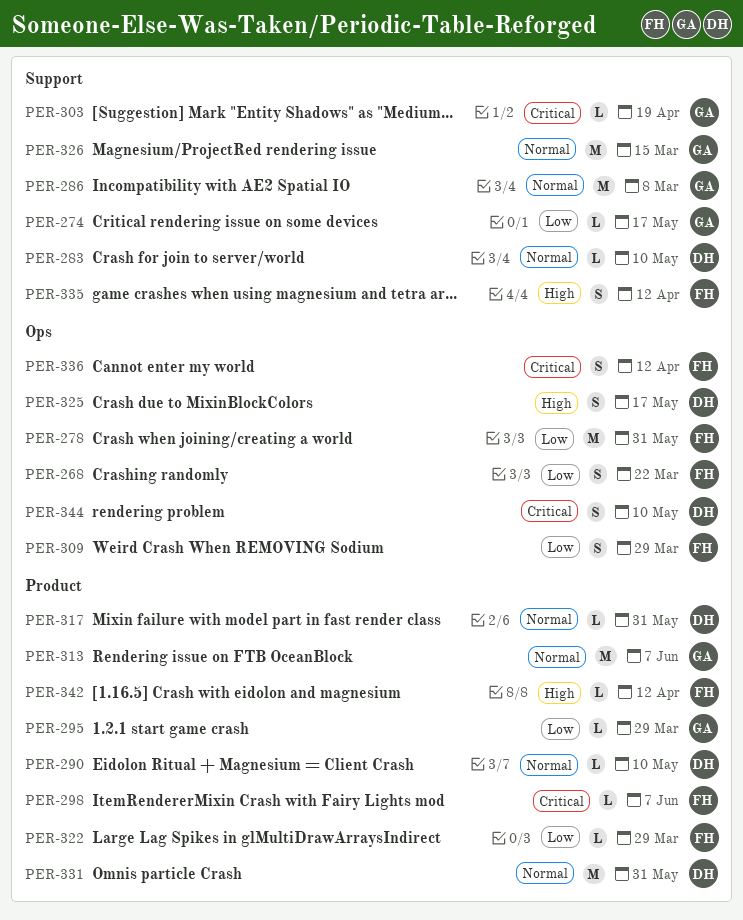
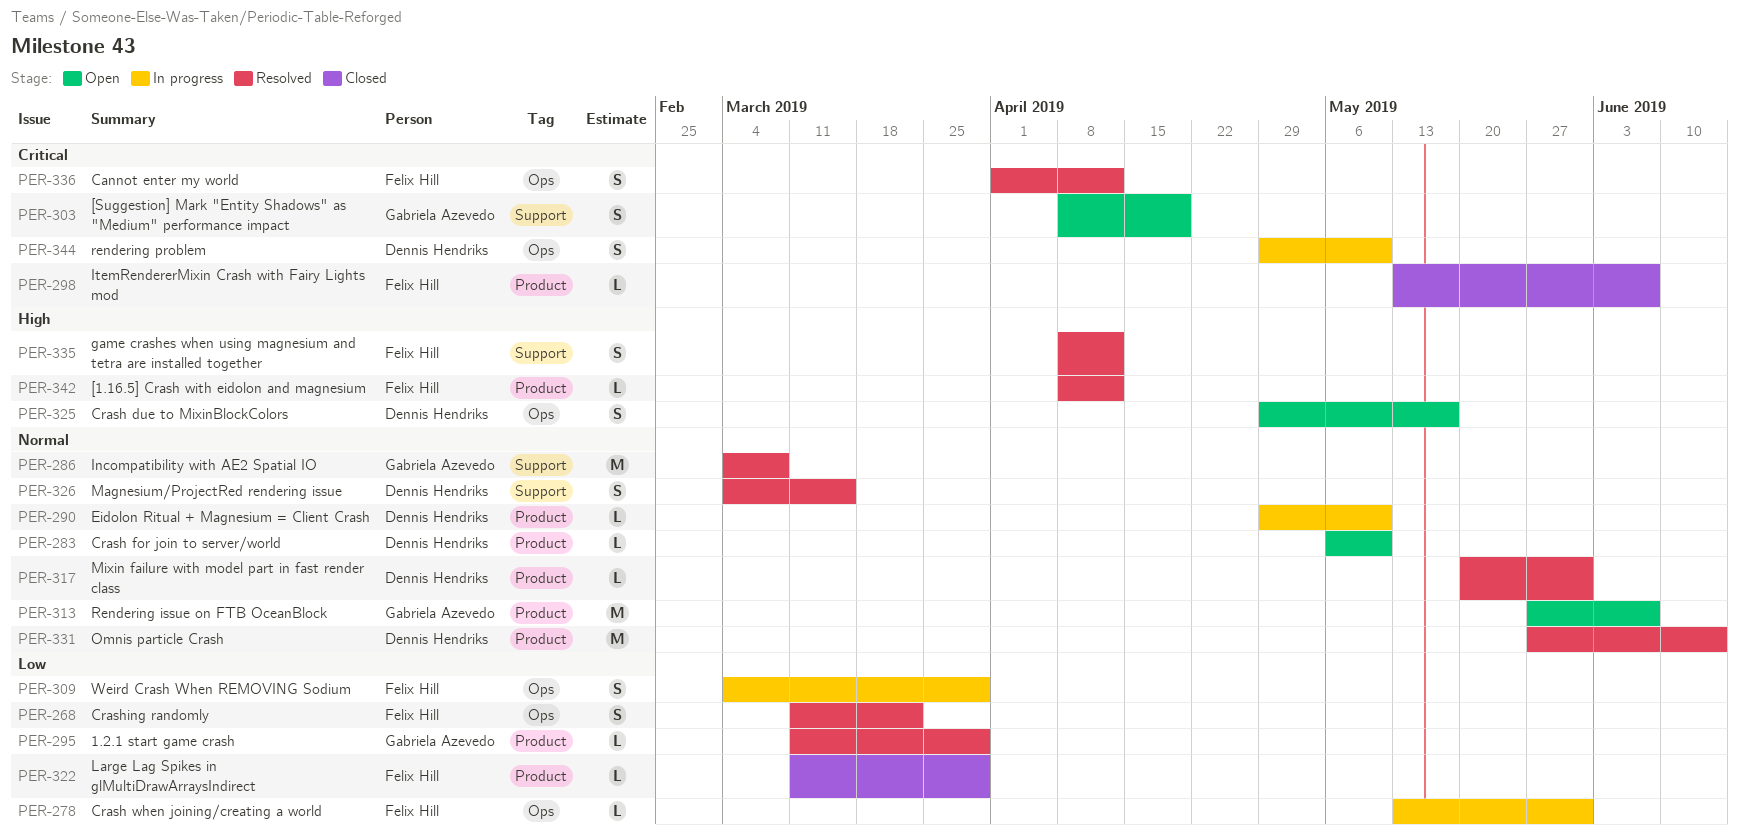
PER-274: present -> none
PER-278, estimate: M -> L
PER-283, label: Support -> Product
PER-303, estimate: L -> S
PER-326, owner: Gabriela Azevedo -> Dennis Hendriks
PER-326, estimate: M -> S
PER-331, due: May 31 -> Jun 14

